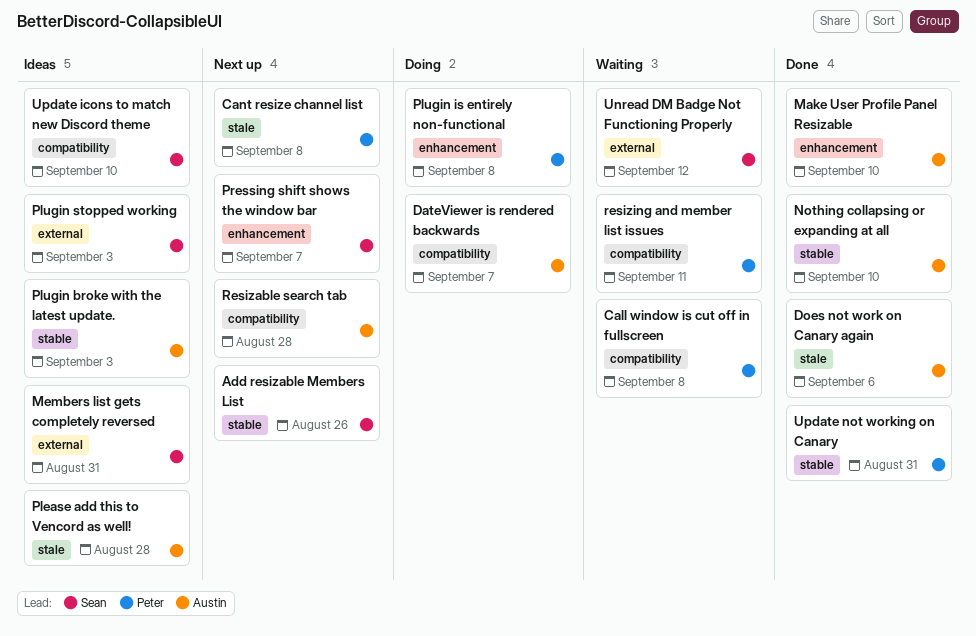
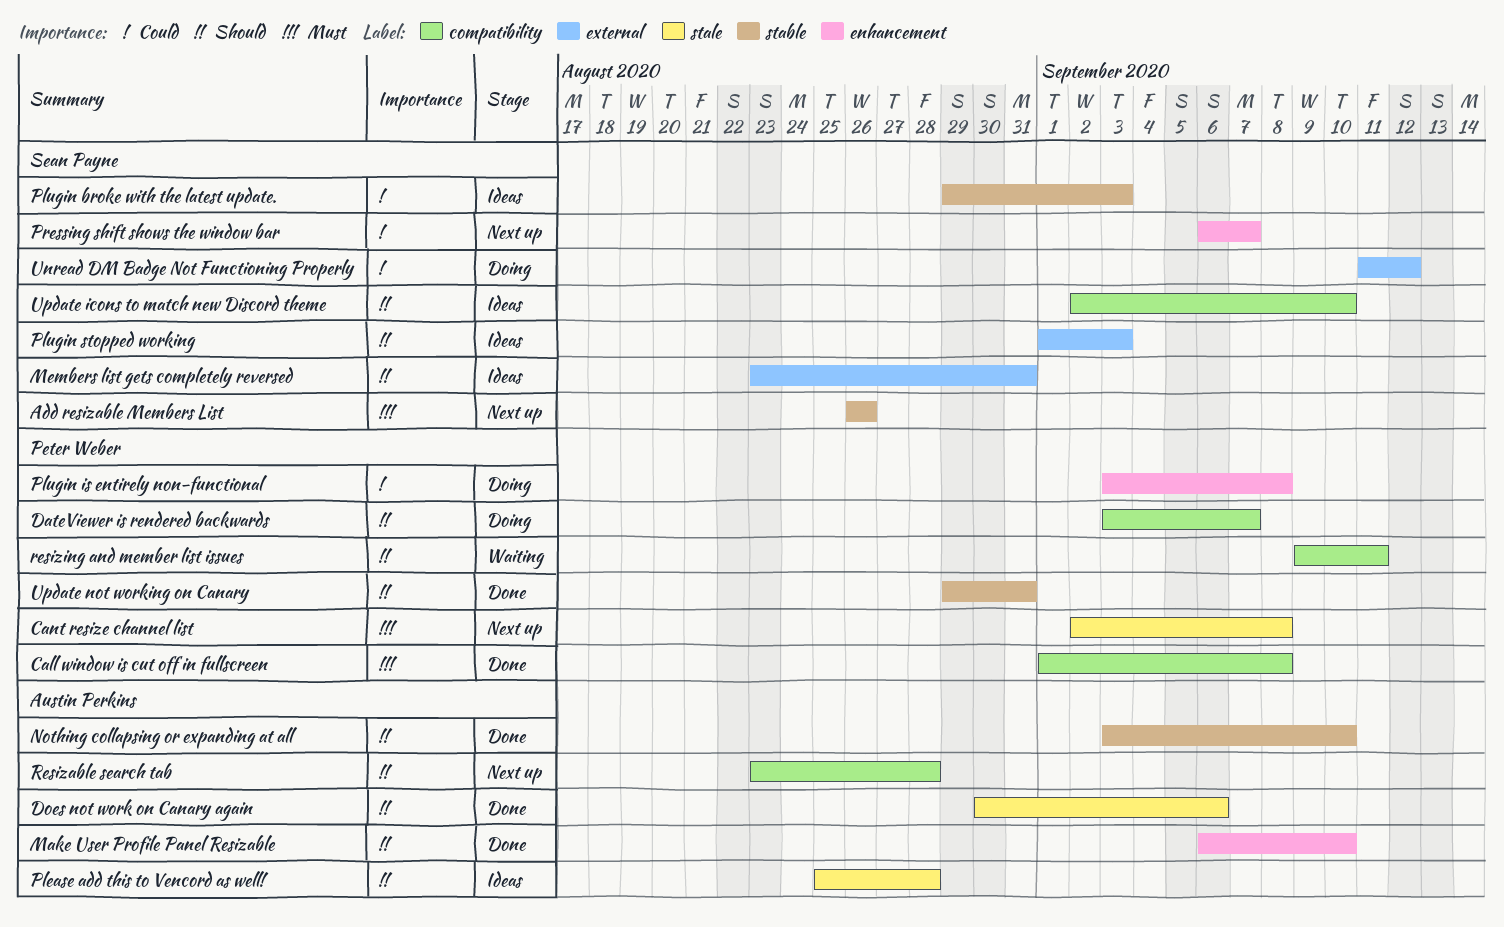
Call window is cut off in fullscreen, status: Waiting -> Done
DateViewer is rendered backwards, owner: Austin Perkins -> Peter Weber
Plugin broke with the latest update., owner: Austin Perkins -> Sean Payne
Unread DM Badge Not Functioning Properly, status: Waiting -> Doing

